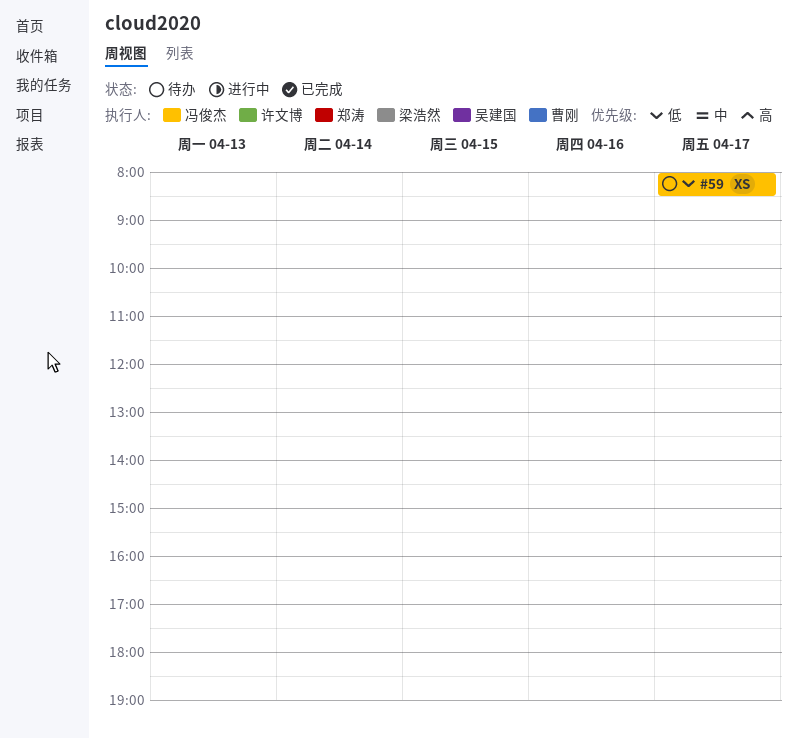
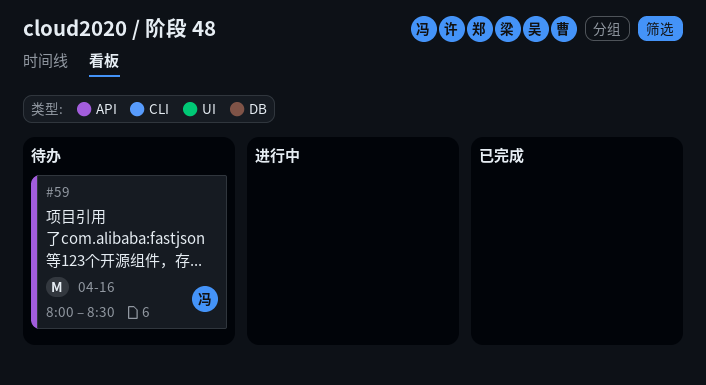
#59, estimate: XS -> M
#59, day: Apr 17 -> Apr 16

